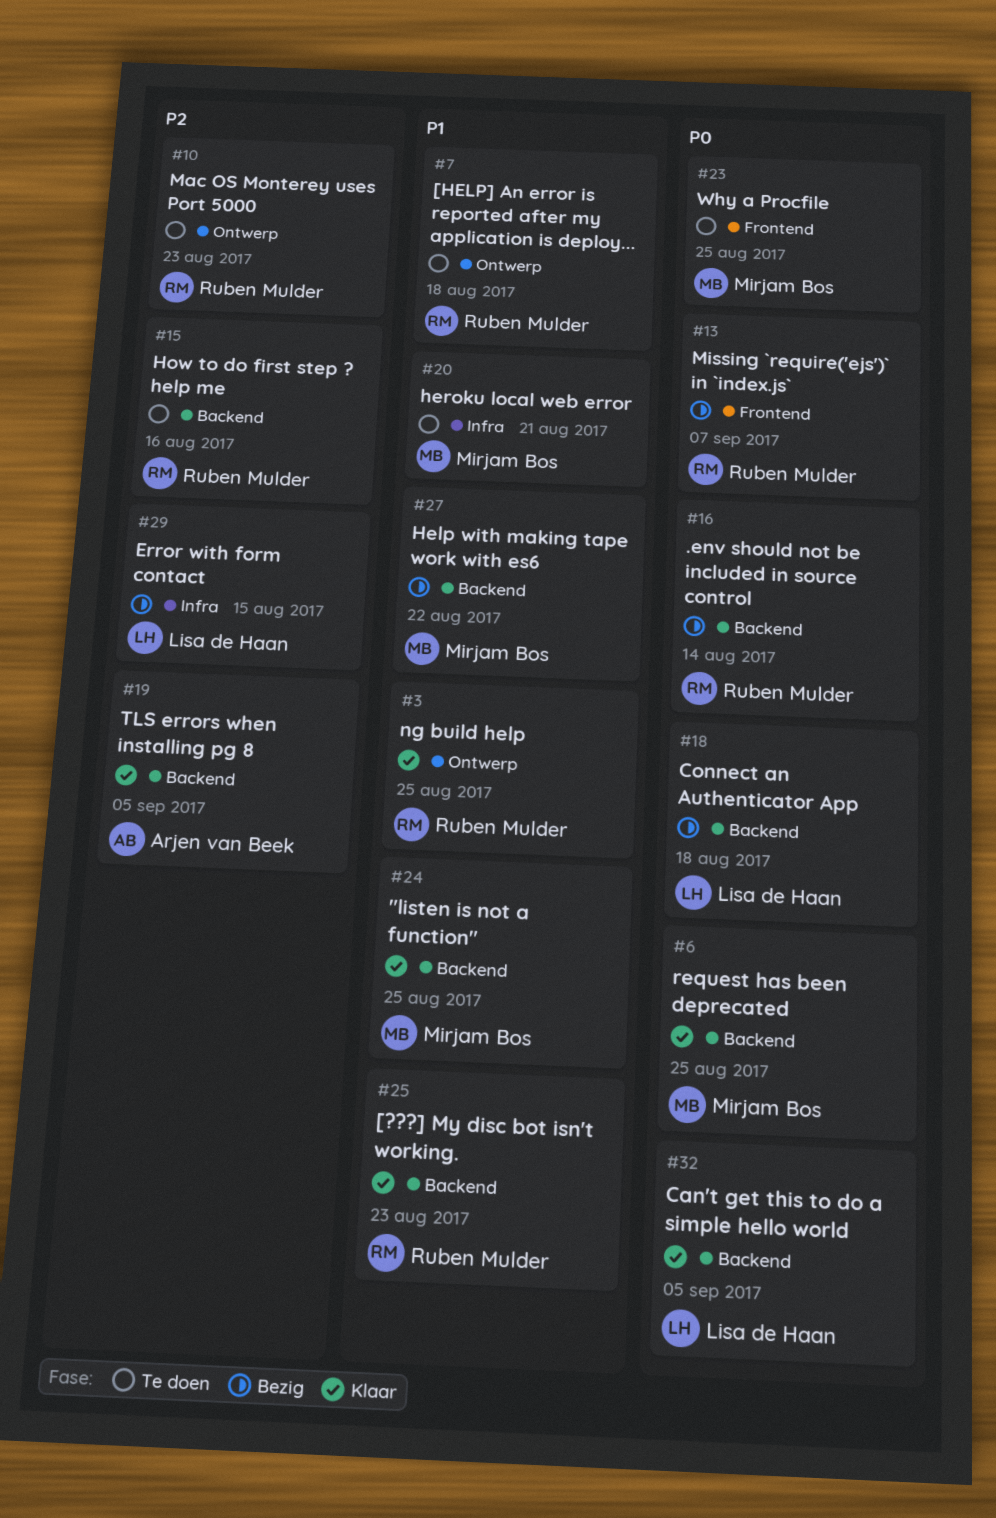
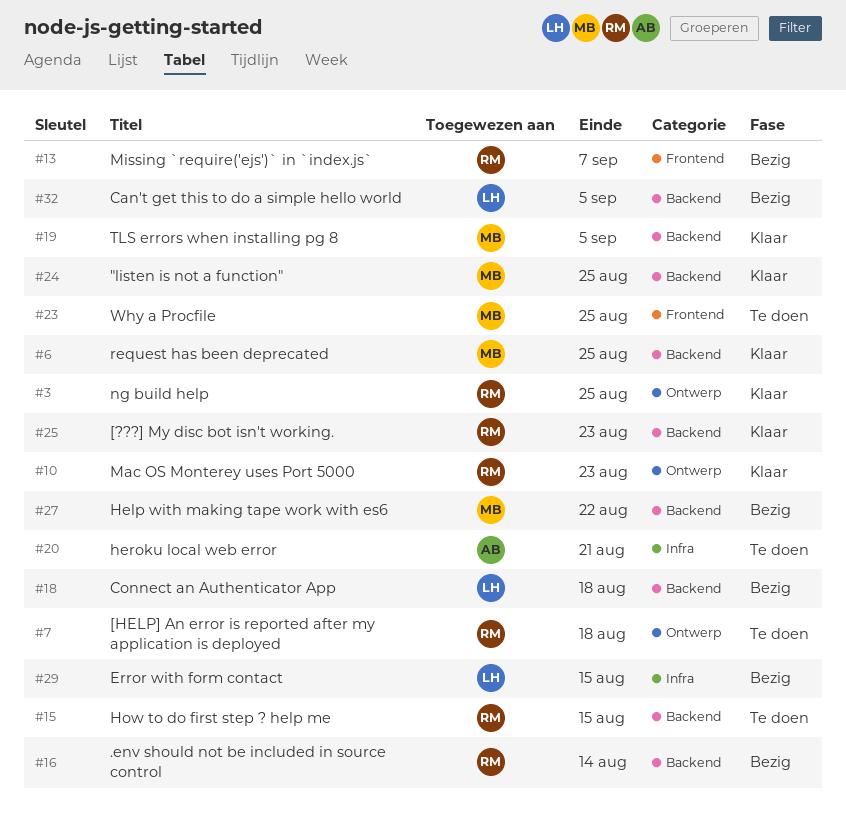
#10, status: Te doen -> Klaar
#15, due: Aug 16 -> Aug 15
#19, owner: Arjen van Beek -> Mirjam Bos
#20, owner: Mirjam Bos -> Arjen van Beek
#32, status: Klaar -> Bezig

